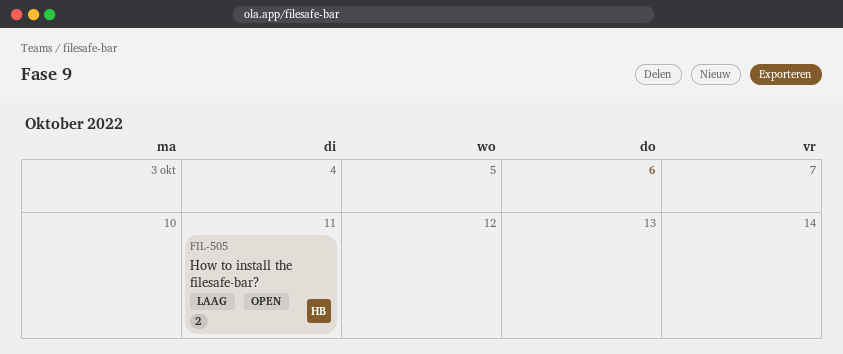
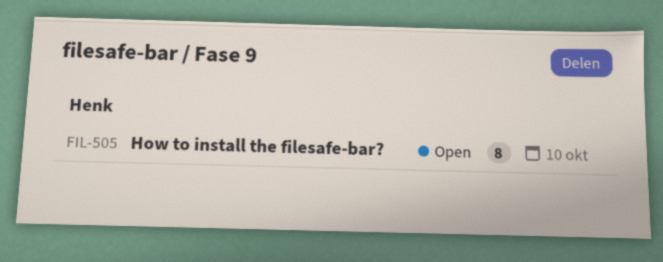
FIL-505, estimate: 2 -> 8
FIL-505, due: Oct 11 -> Oct 10

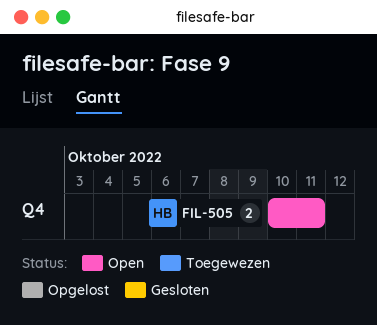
FIL-505, estimate: 8 -> 2
FIL-505, due: Oct 10 -> Oct 11

